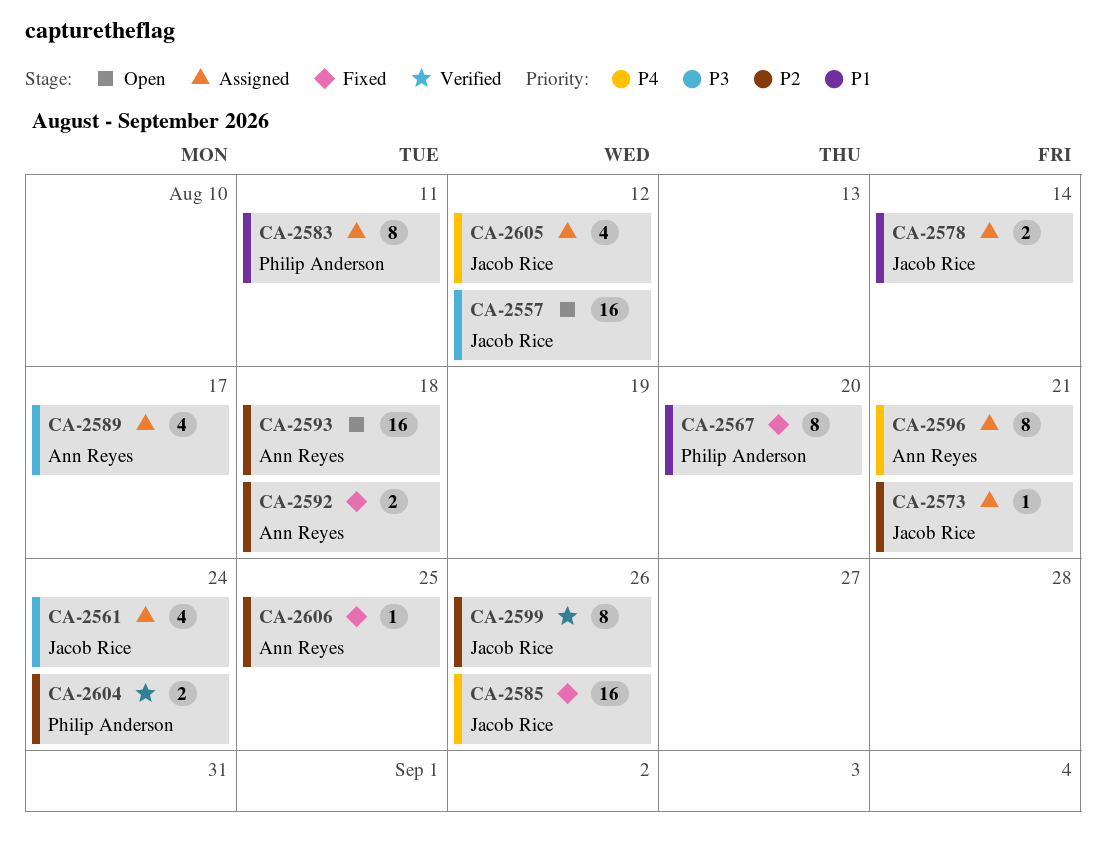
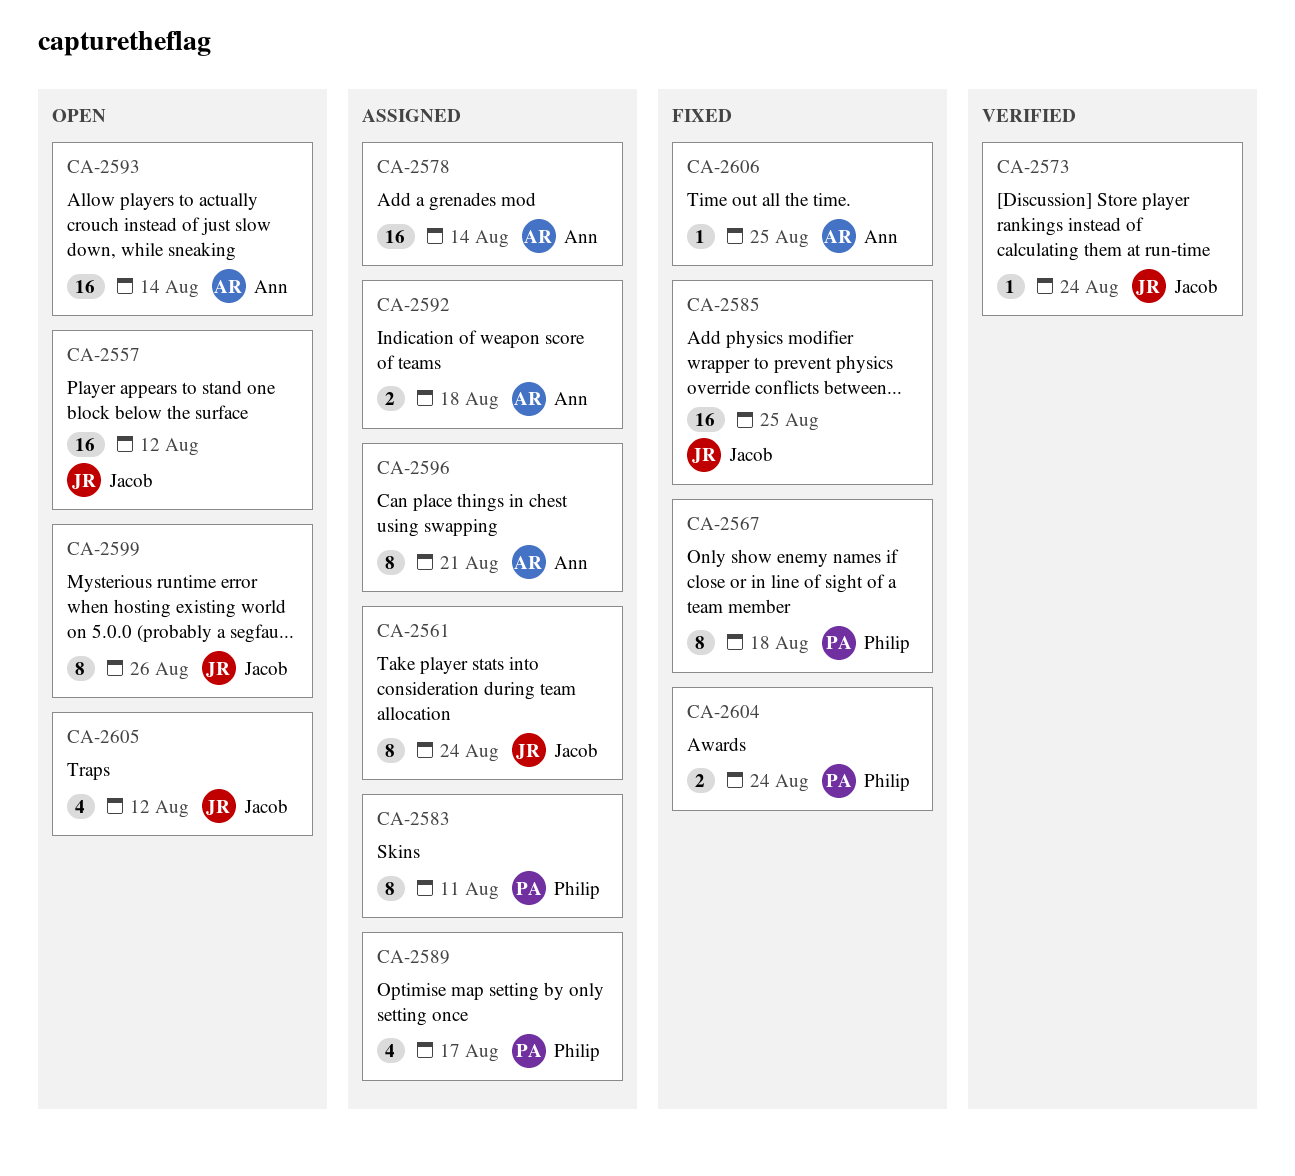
CA-2561, estimate: 4 -> 8
CA-2567, due: Aug 20 -> Aug 18
CA-2573, status: Assigned -> Verified
CA-2573, due: Aug 21 -> Aug 24
CA-2578, owner: Jacob Rice -> Ann Reyes
CA-2578, estimate: 2 -> 16
CA-2585, due: Aug 26 -> Aug 25
CA-2589, owner: Ann Reyes -> Philip Anderson
CA-2592, status: Fixed -> Assigned
CA-2593, due: Aug 18 -> Aug 14
CA-2599, status: Verified -> Open
CA-2604, status: Verified -> Fixed
CA-2605, status: Assigned -> Open

